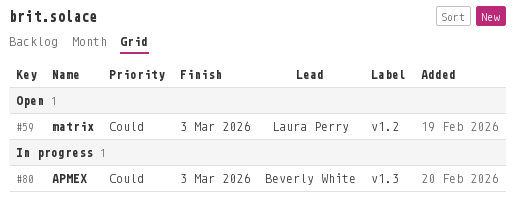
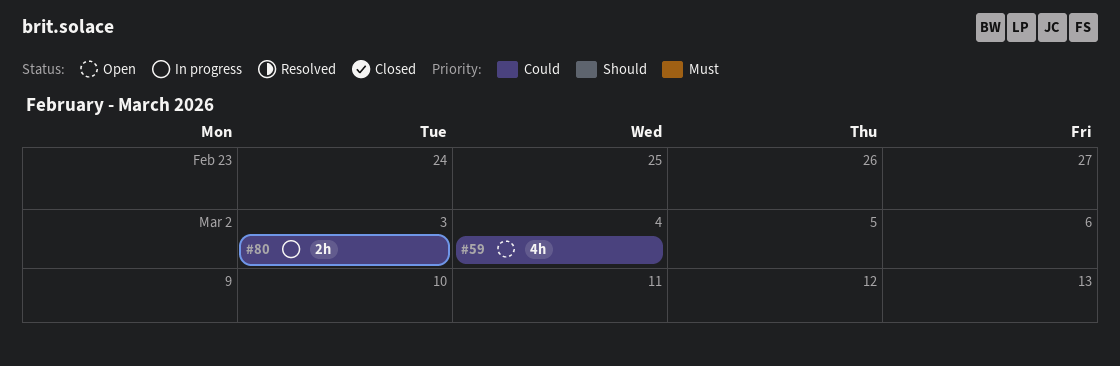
#59, due: Mar 3 -> Mar 4

